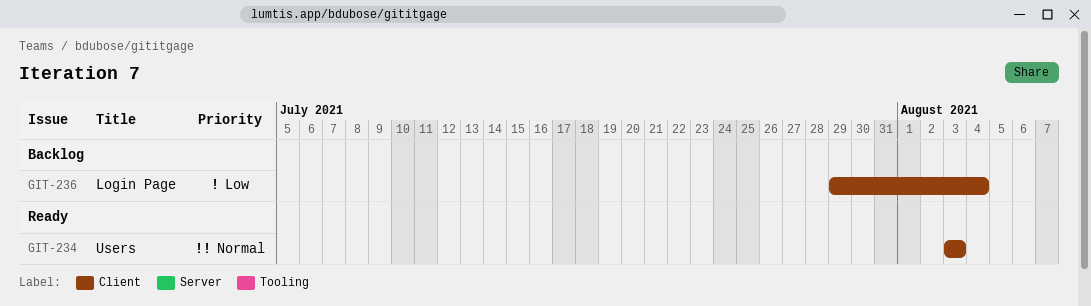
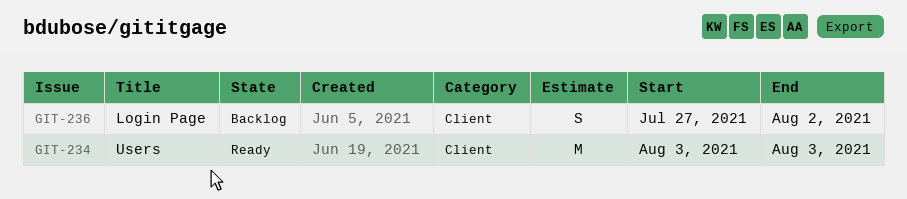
GIT-236, start: Jul 29 -> Jul 27
GIT-236, due: Aug 4 -> Aug 2

